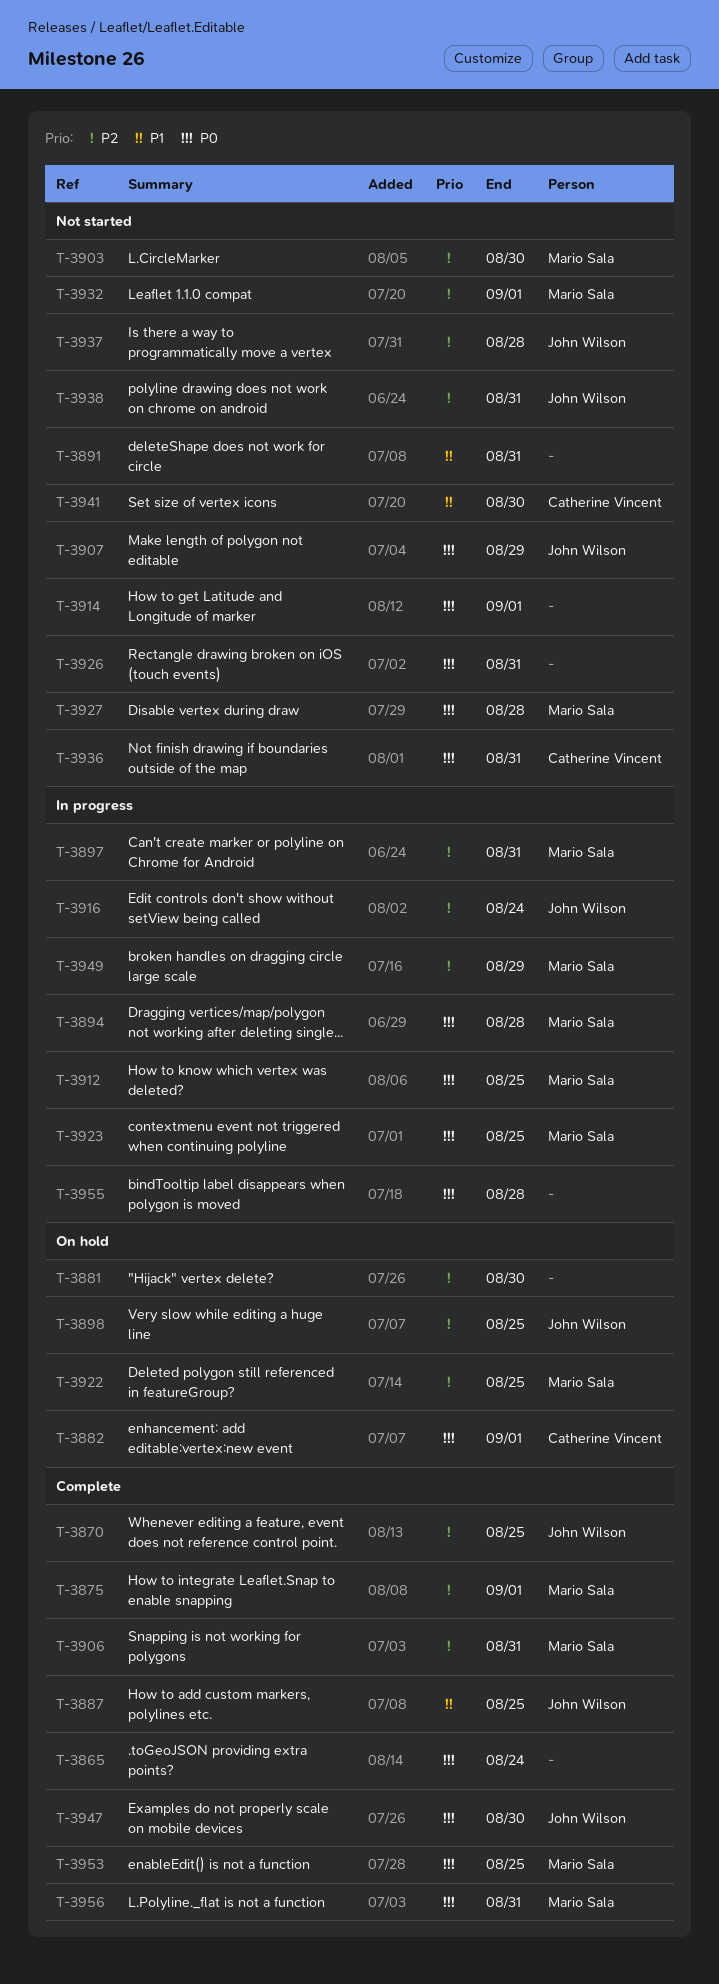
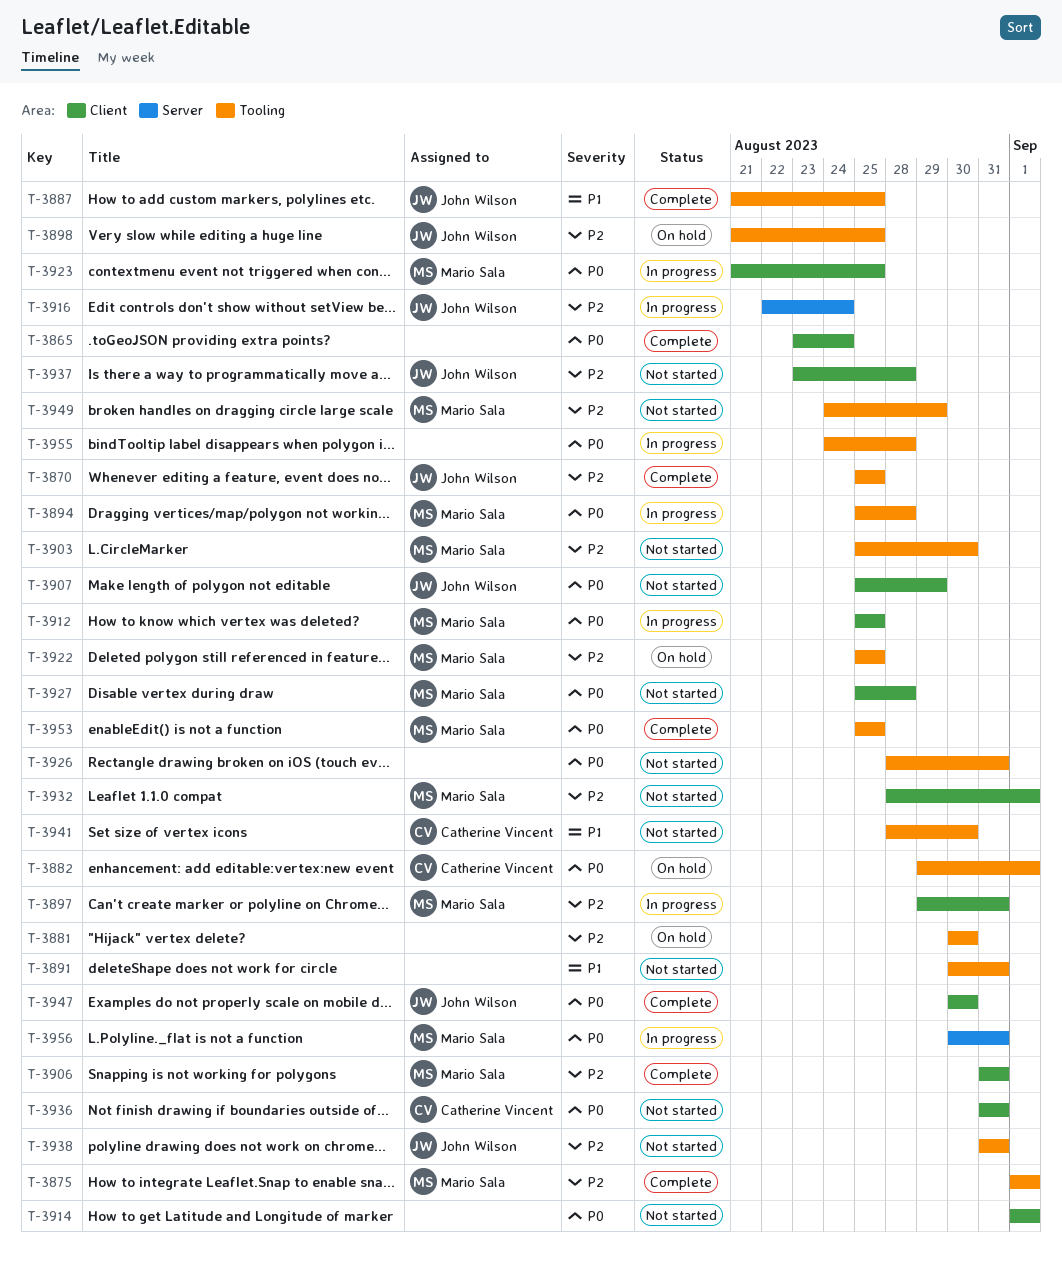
T-3949, status: In progress -> Not started
T-3956, status: Complete -> In progress

